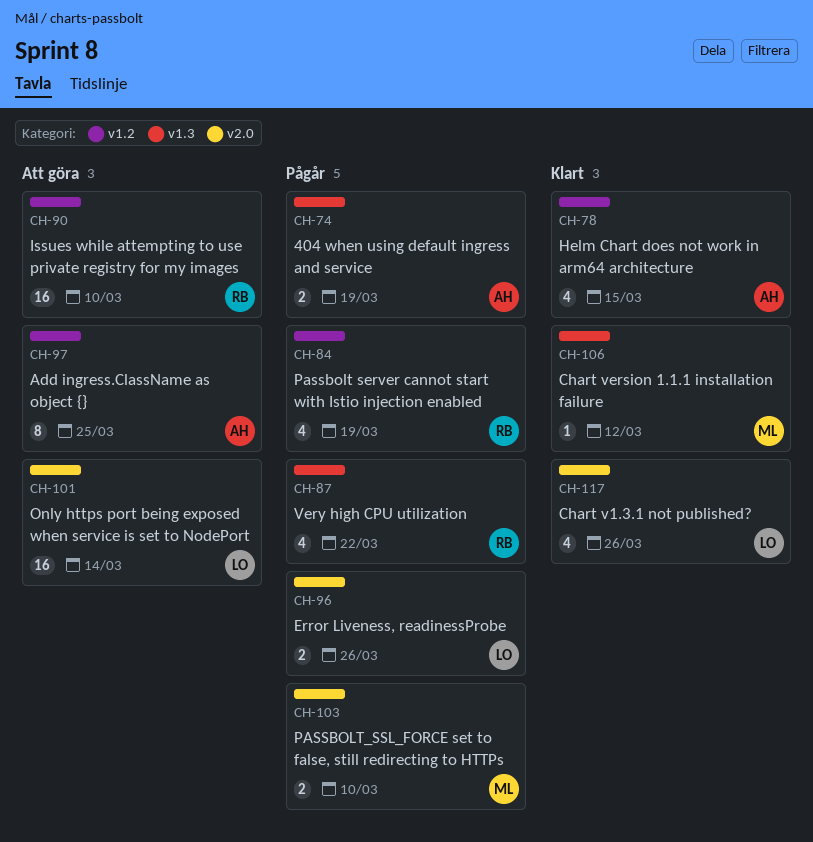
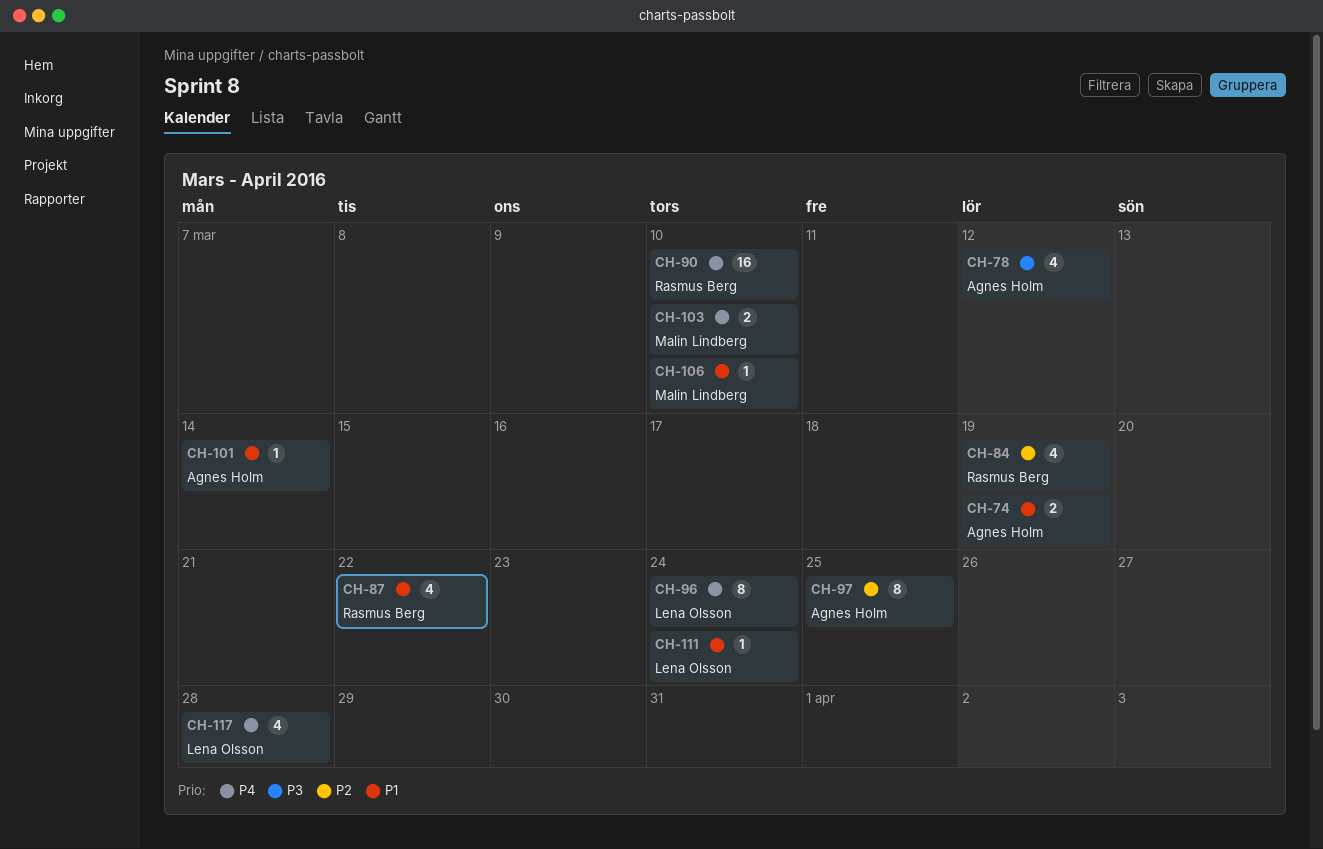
CH-78, due: Mar 15 -> Mar 12
CH-96, estimate: 2 -> 8
CH-96, due: Mar 26 -> Mar 24
CH-101, owner: Lena Olsson -> Agnes Holm
CH-101, estimate: 16 -> 1
CH-106, due: Mar 12 -> Mar 10
CH-111: none -> present
CH-117, due: Mar 26 -> Mar 28

